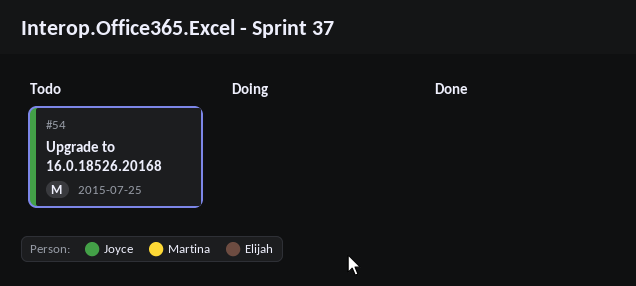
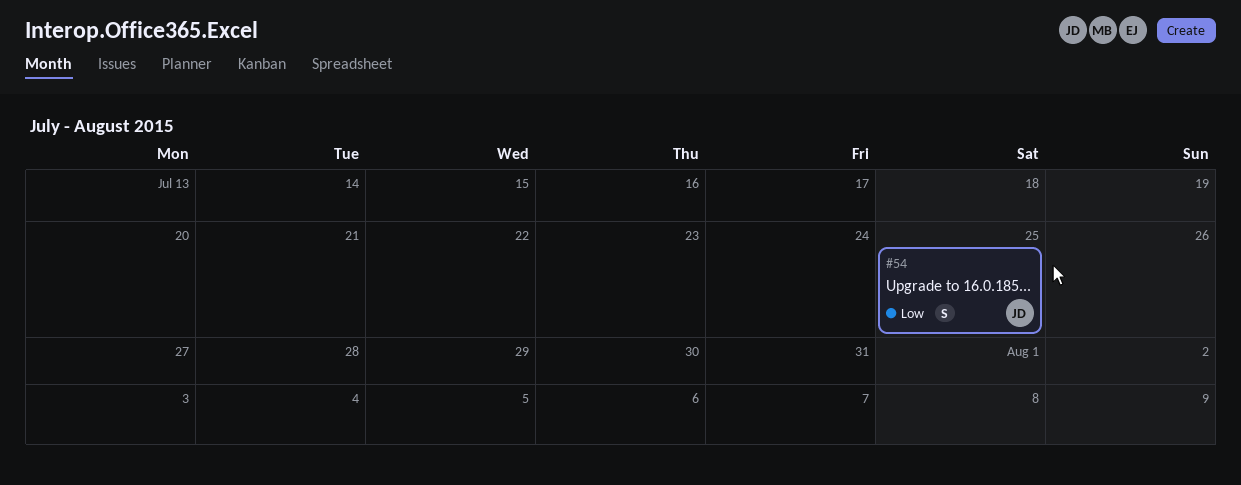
#54, estimate: M -> S

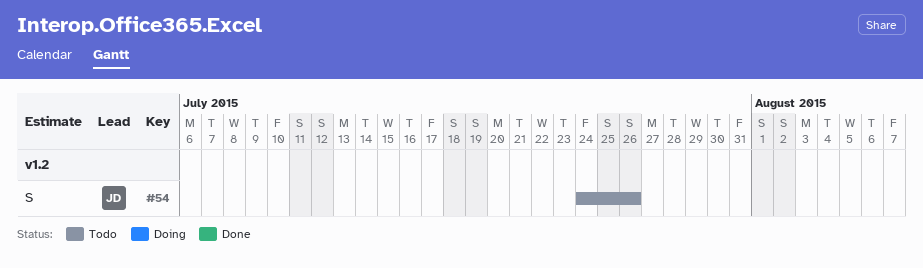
#54, due: Jul 25 -> Jul 26

